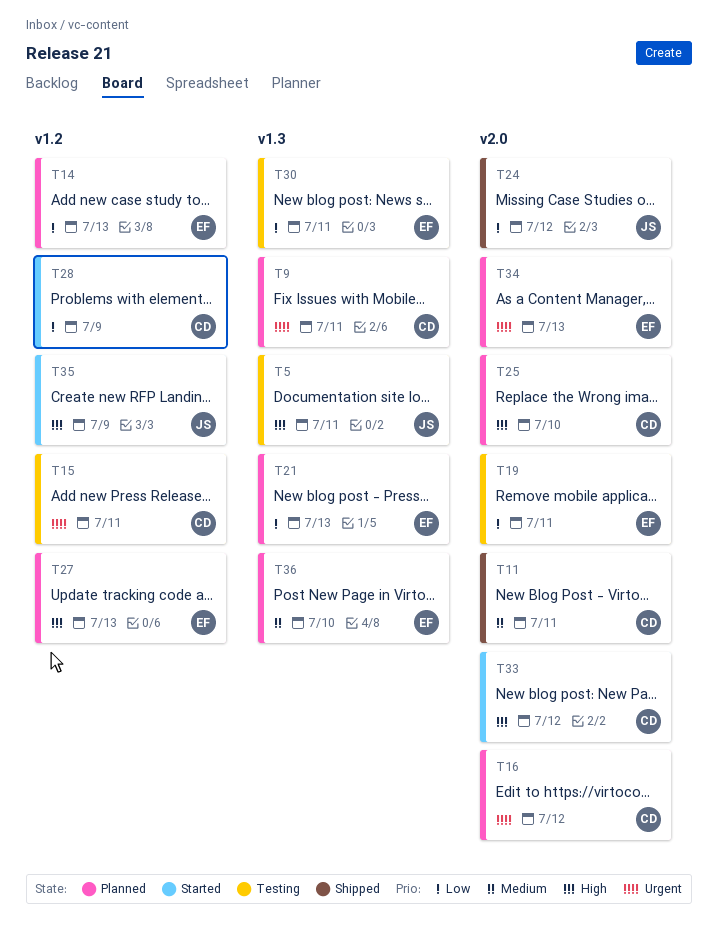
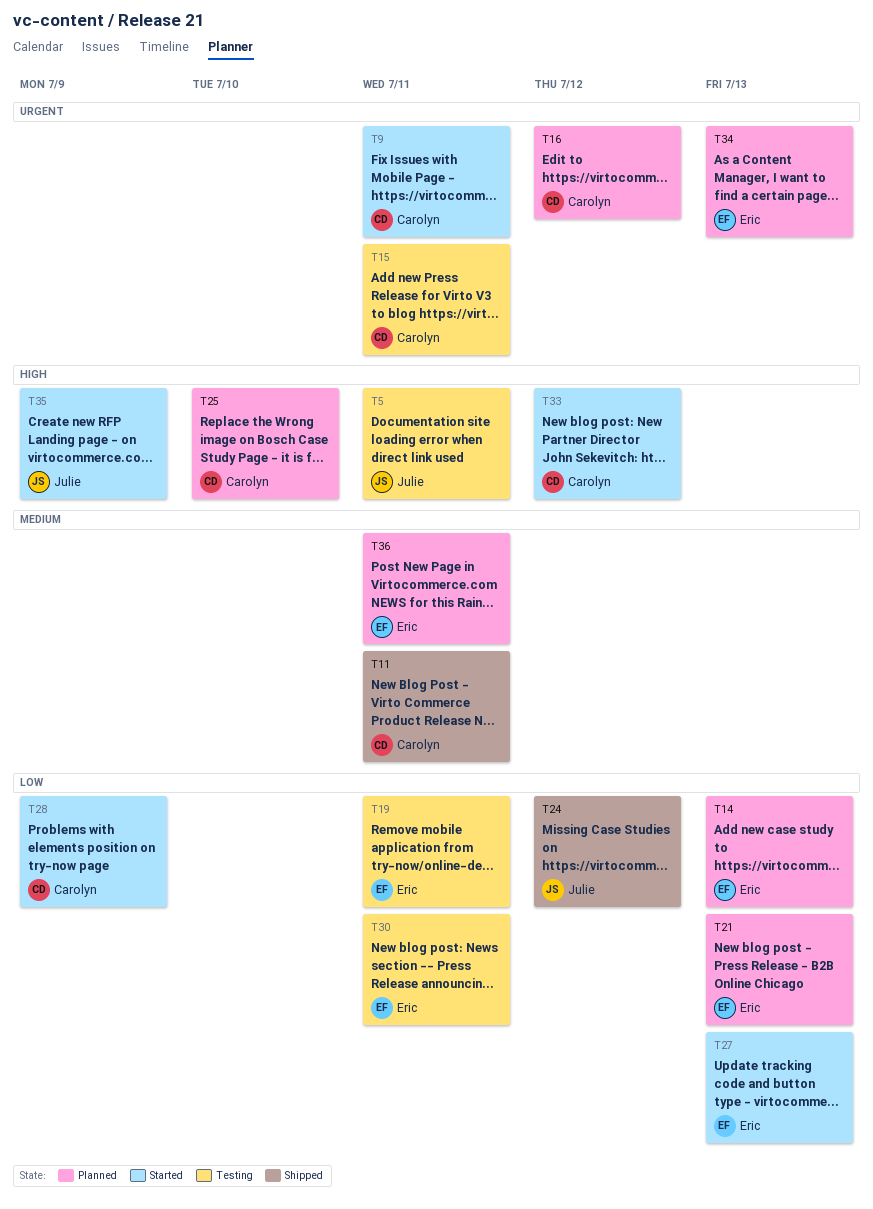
T9, status: Planned -> Started
T27, status: Planned -> Started
T27, priority: High -> Low
T36, due: Jul 10 -> Jul 11

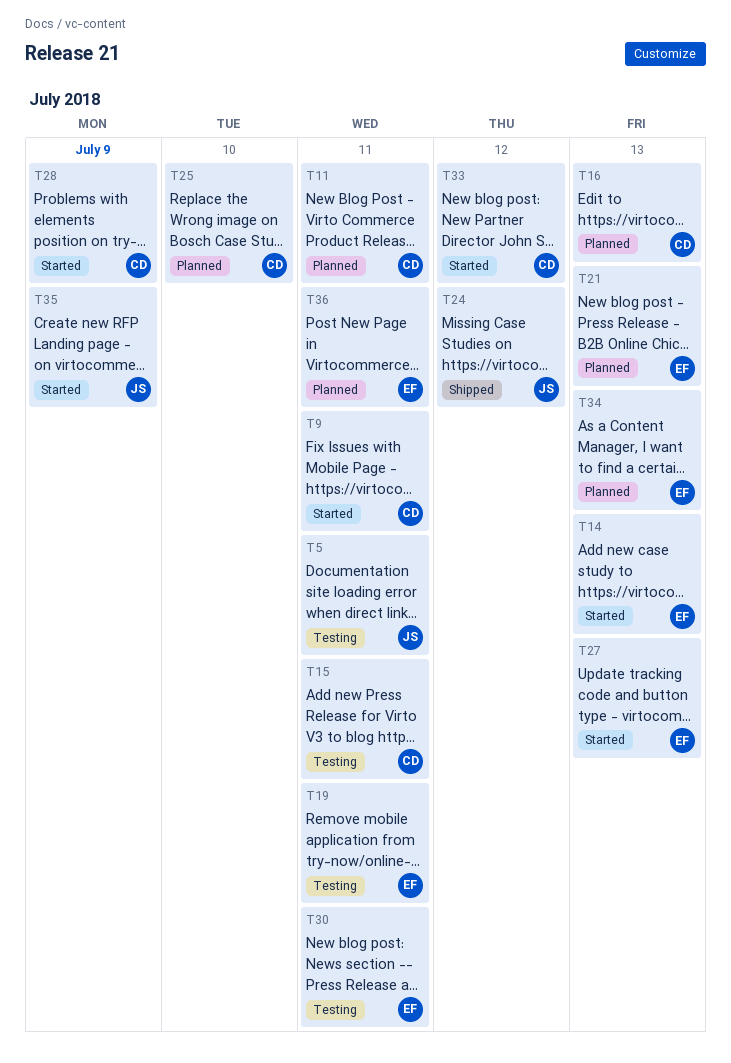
T11, status: Shipped -> Planned
T14, status: Planned -> Started
T16, due: Jul 12 -> Jul 13

